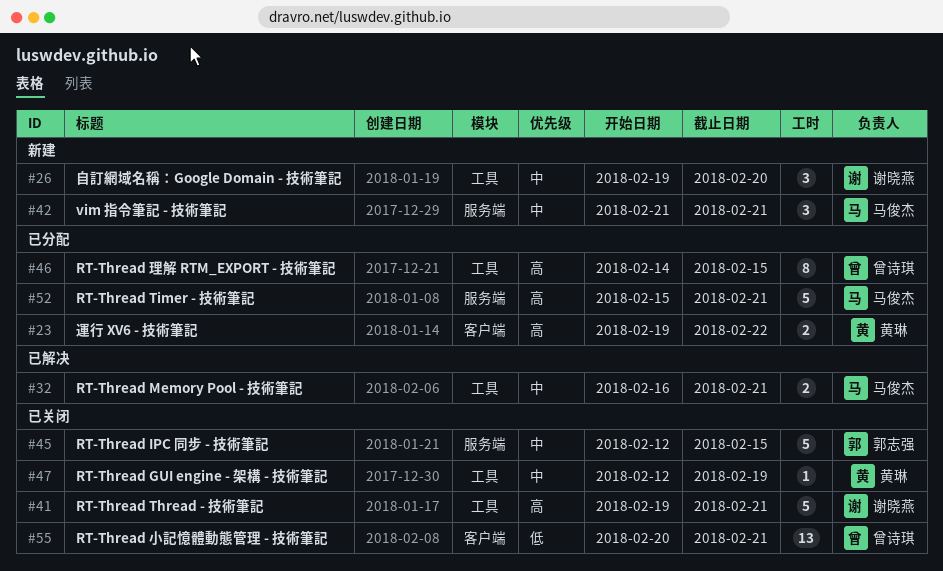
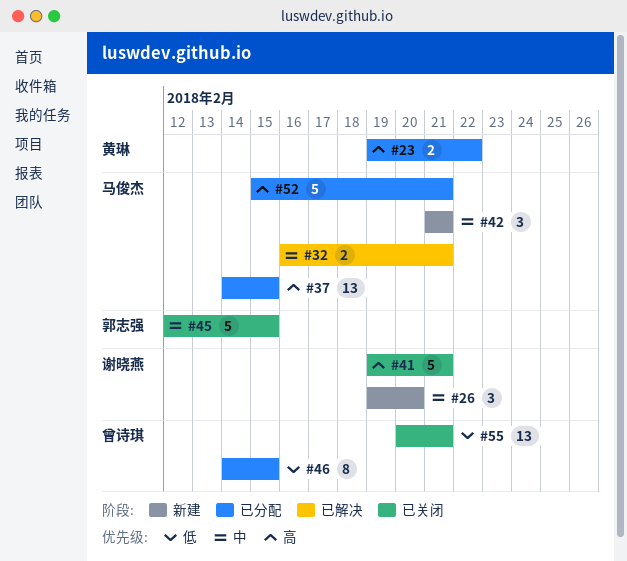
#37: none -> present
#46, priority: 高 -> 低
#47: present -> none

